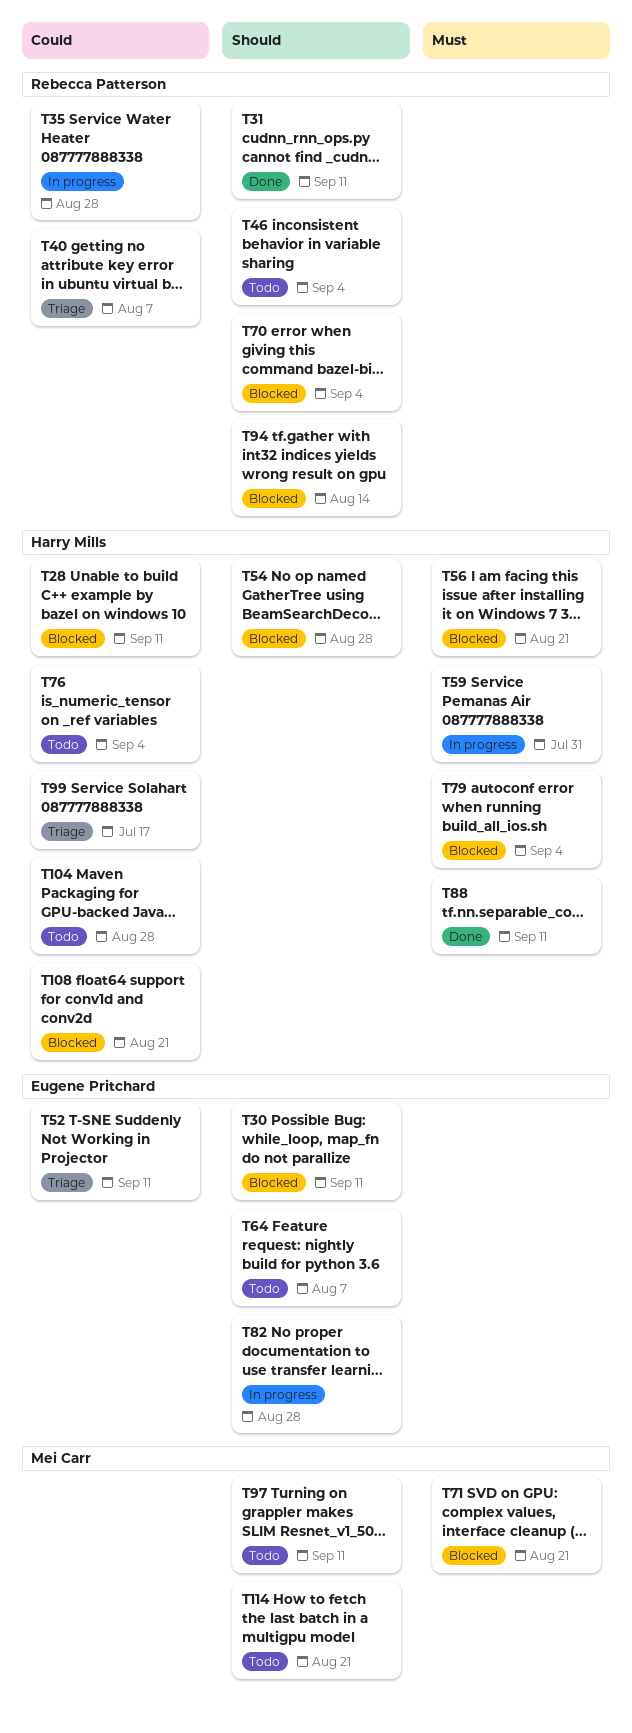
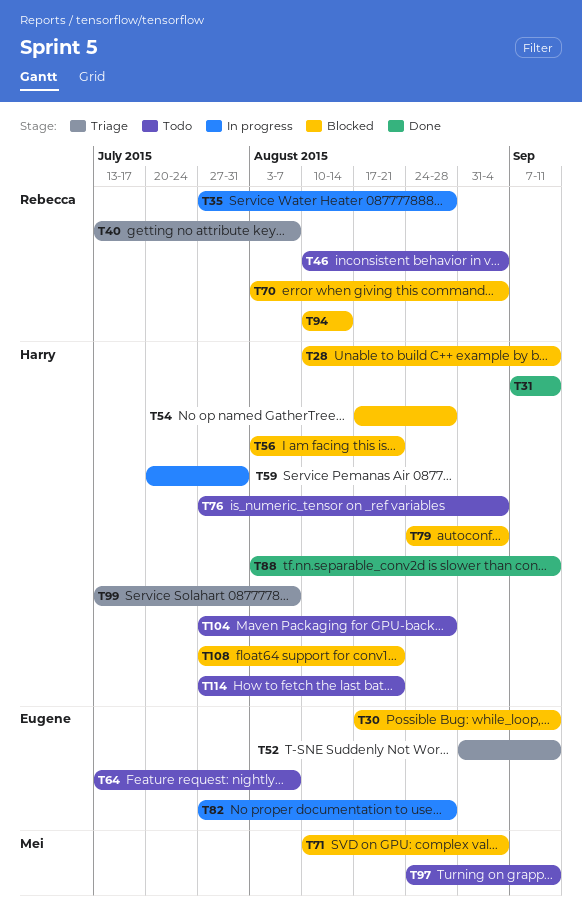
T31, owner: Rebecca Patterson -> Harry Mills
T71, due: Aug 21 -> Sep 4
T99, due: Jul 17 -> Aug 7
T114, owner: Mei Carr -> Harry Mills

